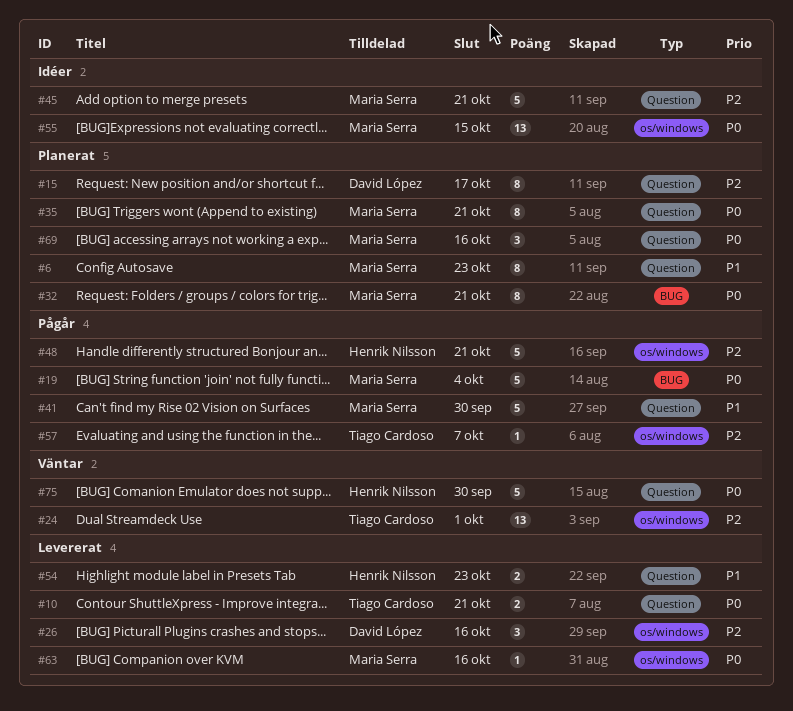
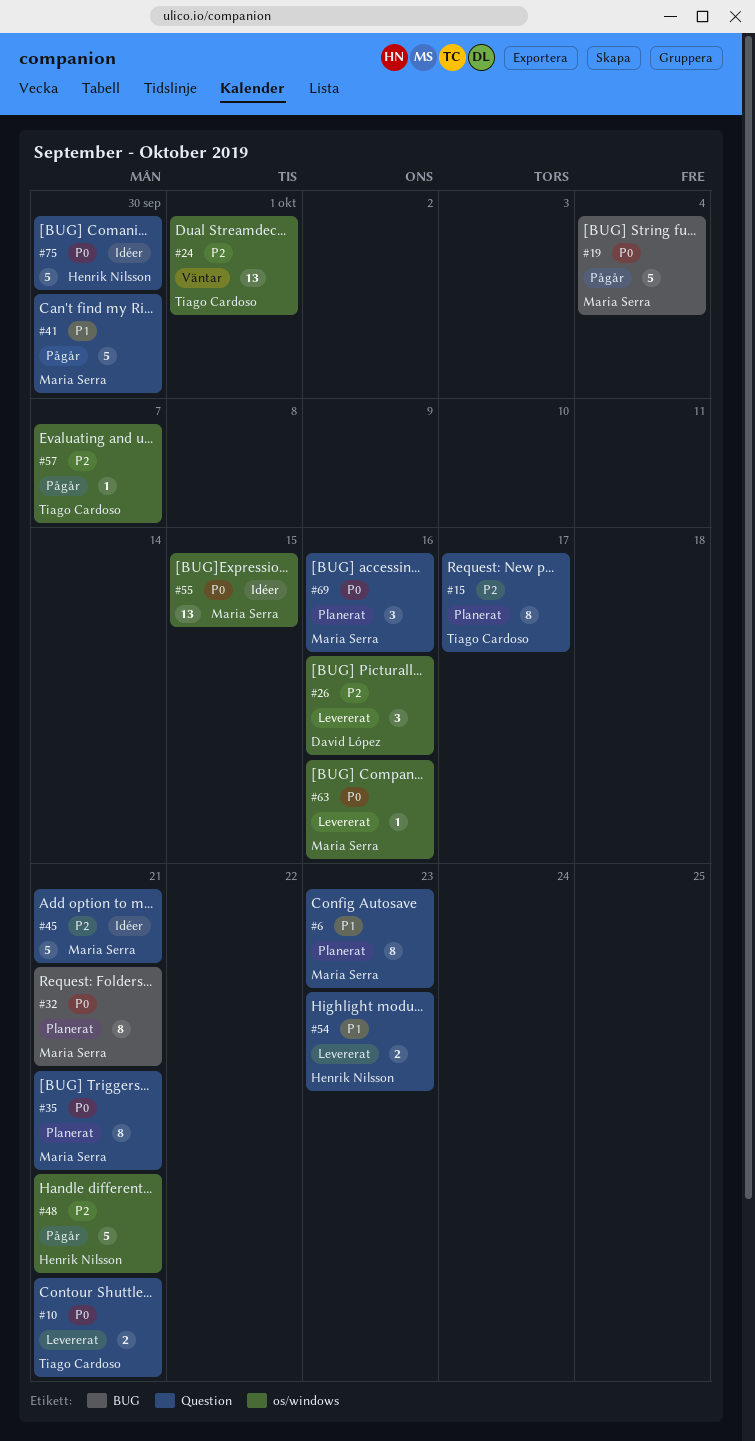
#15, owner: David López -> Tiago Cardoso
#75, status: Väntar -> Idéer

